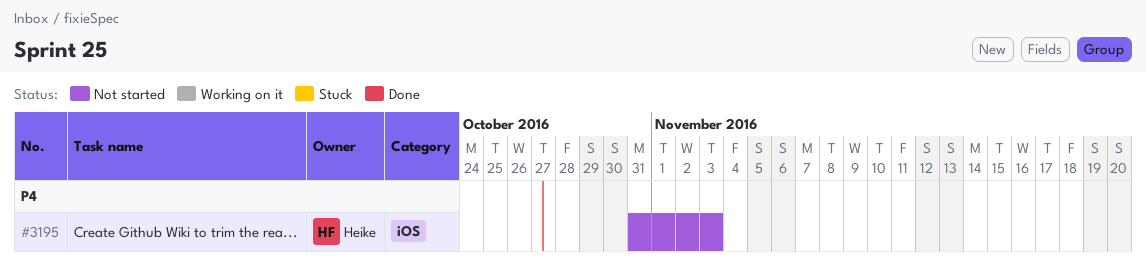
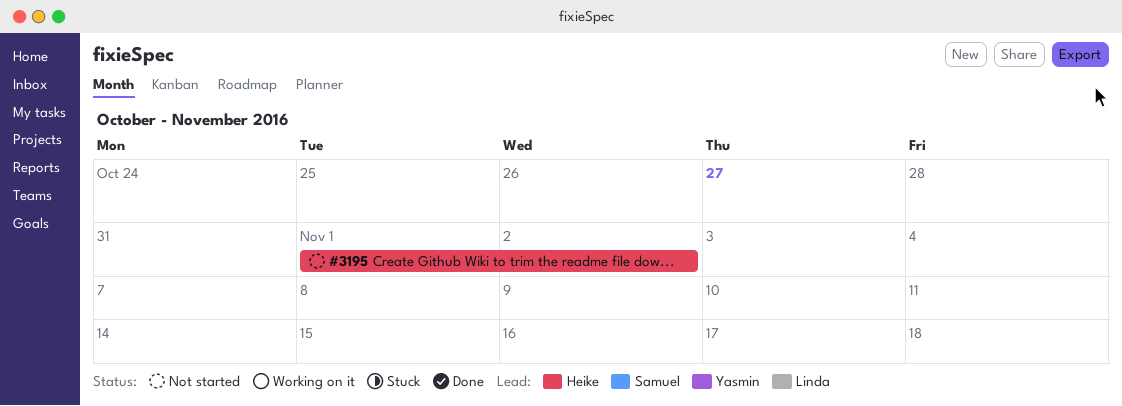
#3195, start: Oct 31 -> Nov 1
#3195, due: Nov 3 -> Nov 2

